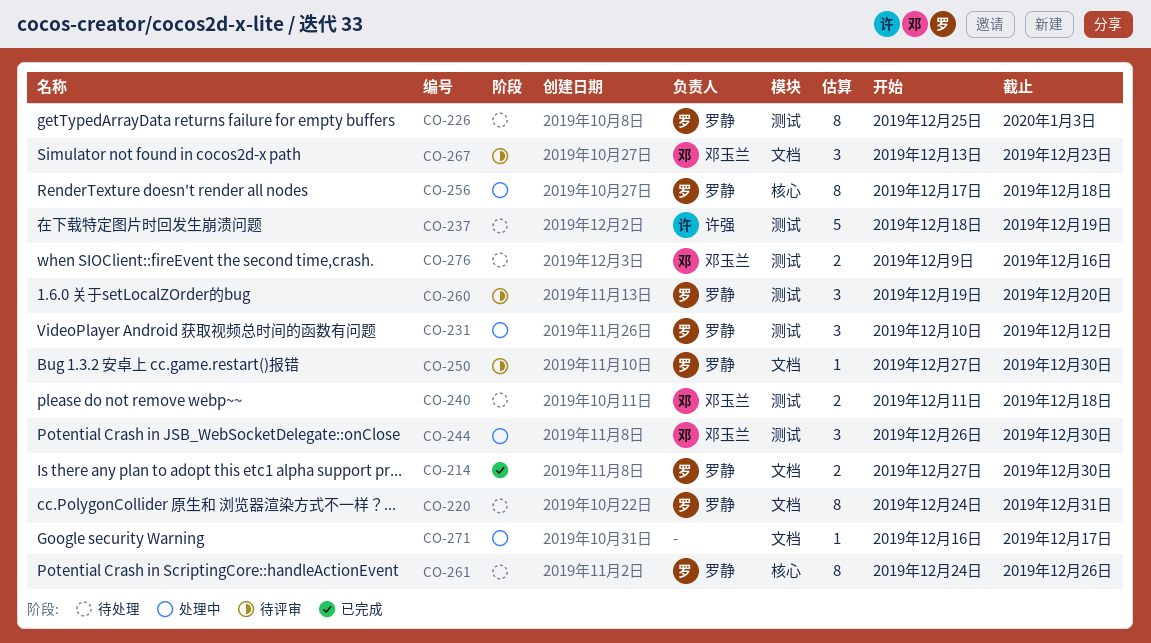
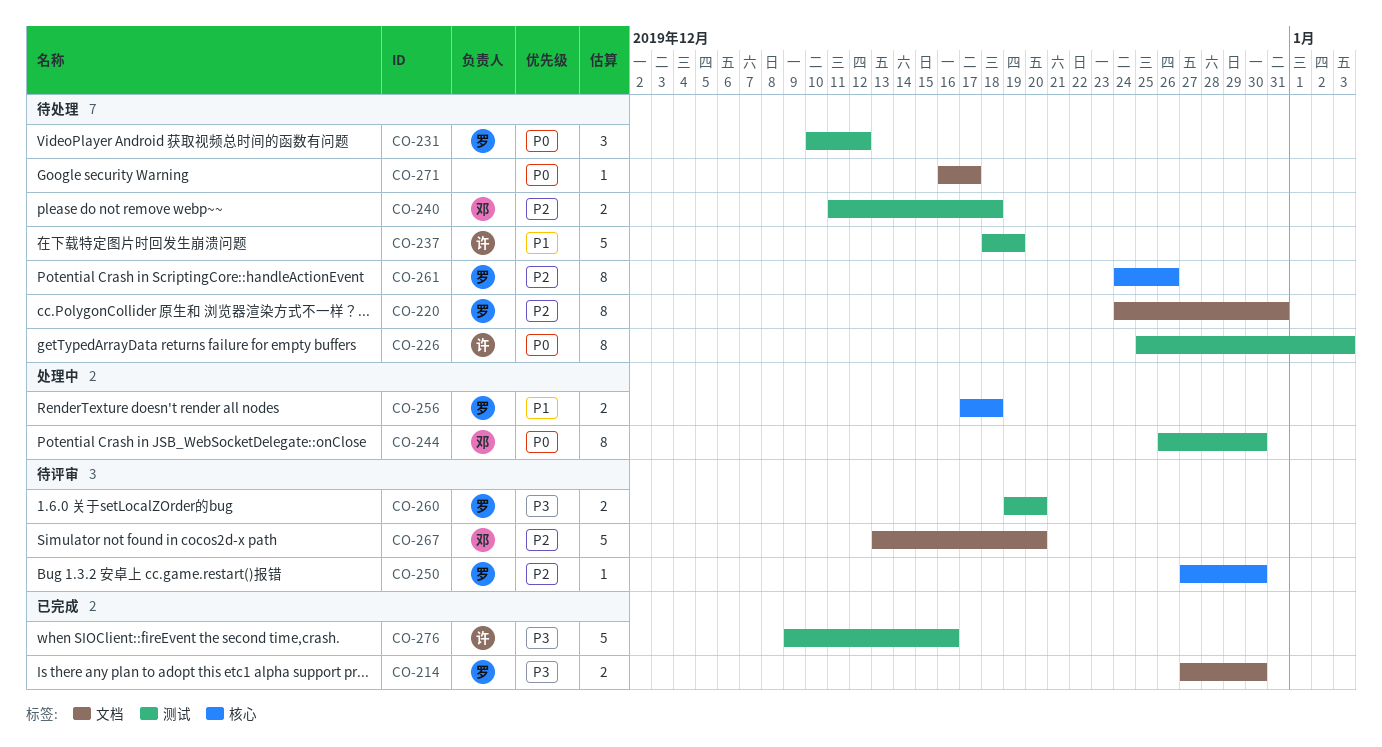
CO-226, owner: 罗静 -> 许强
CO-231, status: 处理中 -> 待处理
CO-244, estimate: 3 -> 8
CO-250, label: 文档 -> 核心
CO-256, estimate: 8 -> 2
CO-260, estimate: 3 -> 2
CO-267, estimate: 3 -> 5
CO-267, due: Dec 23 -> Dec 20
CO-271, status: 处理中 -> 待处理
CO-276, status: 待处理 -> 已完成
CO-276, owner: 邓玉兰 -> 许强
CO-276, estimate: 2 -> 5

